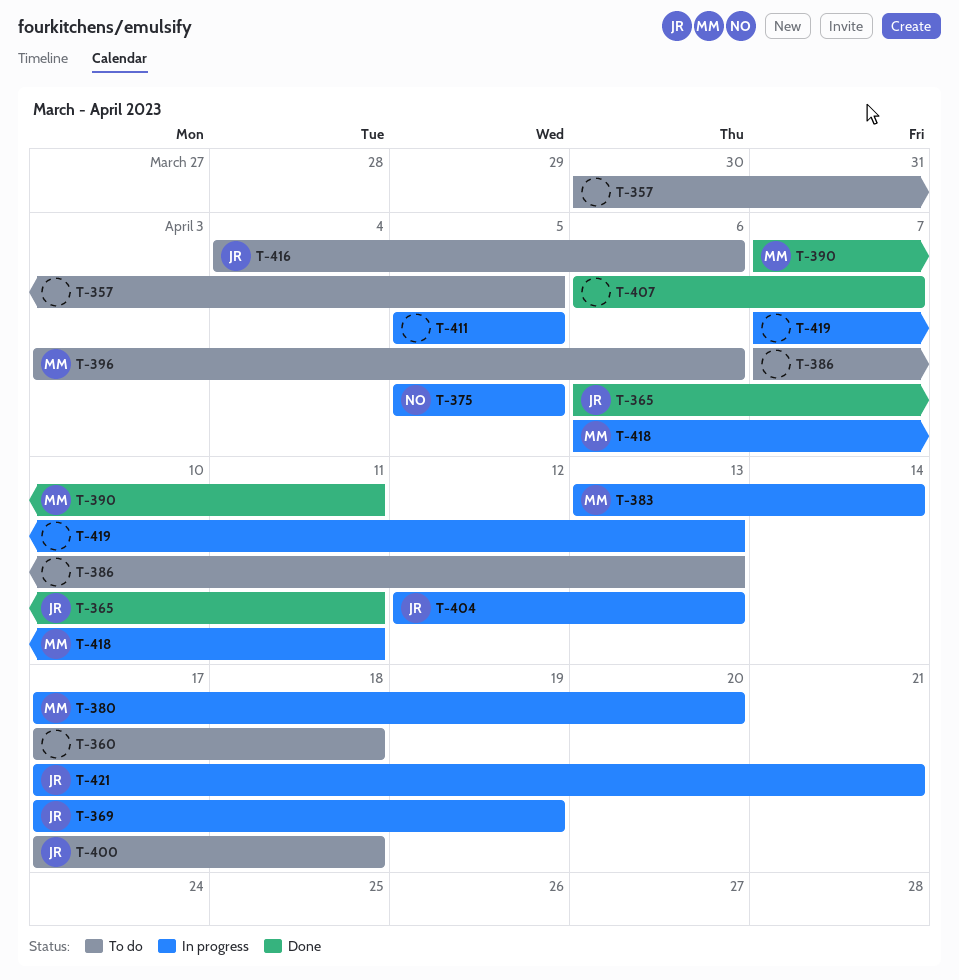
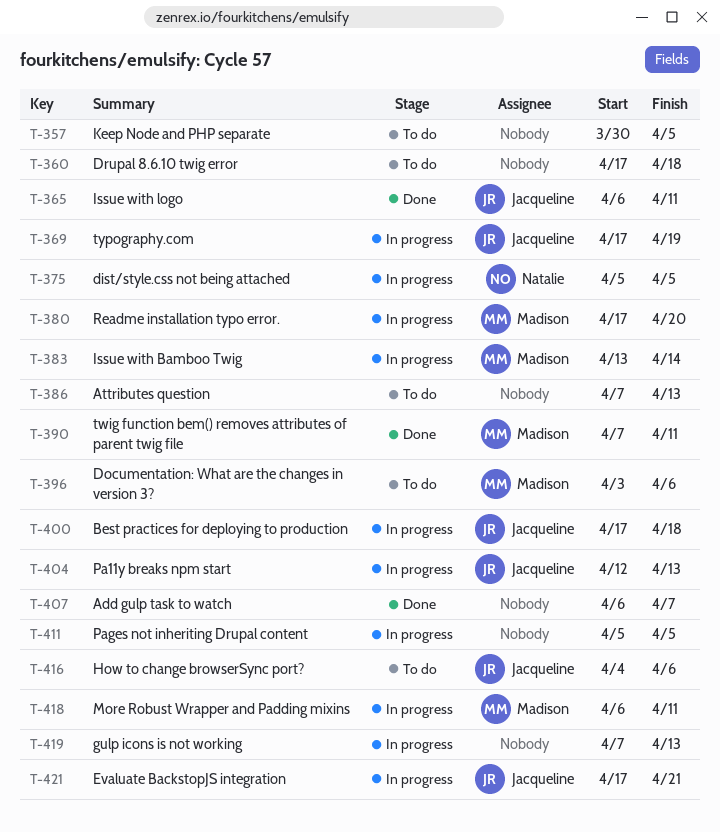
T-400, status: To do -> In progress

